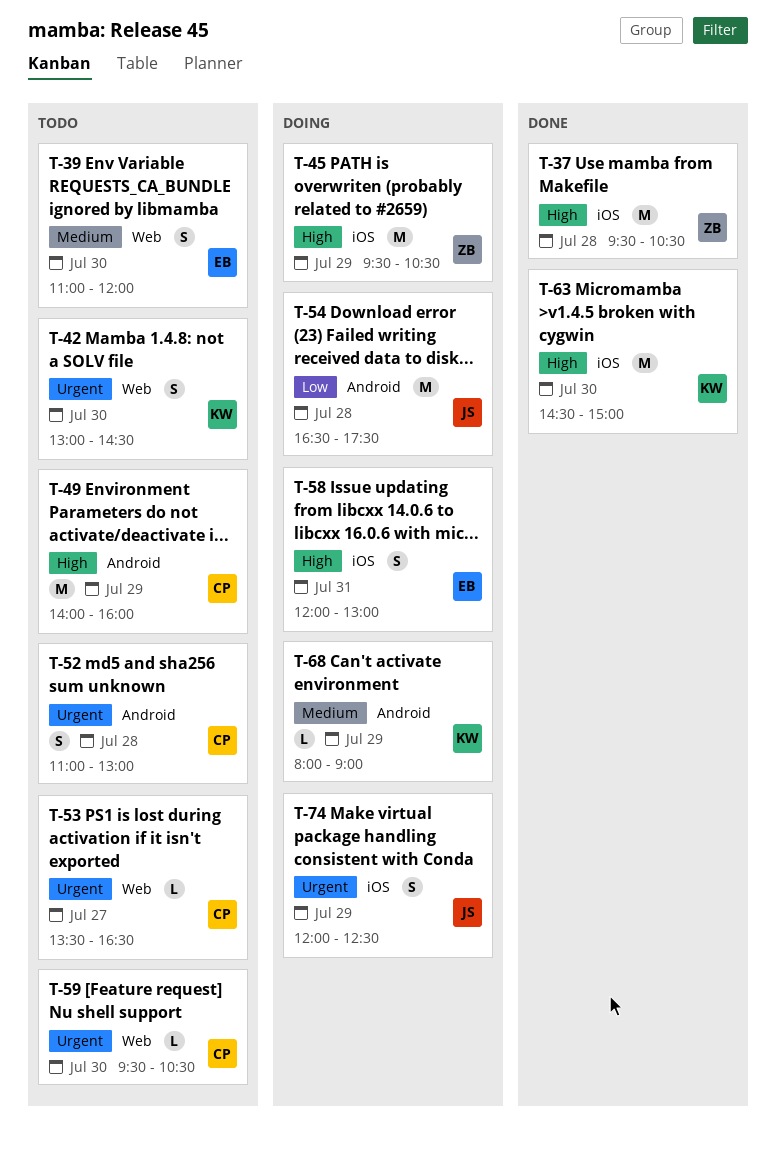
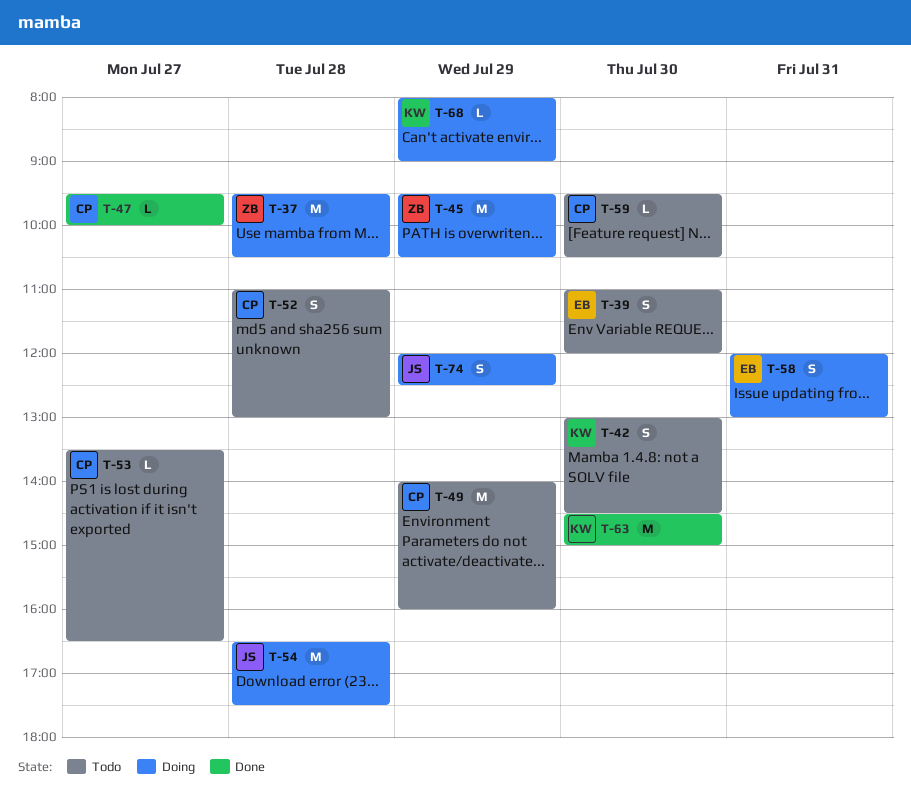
T-37, status: Done -> Doing
T-47: none -> present

